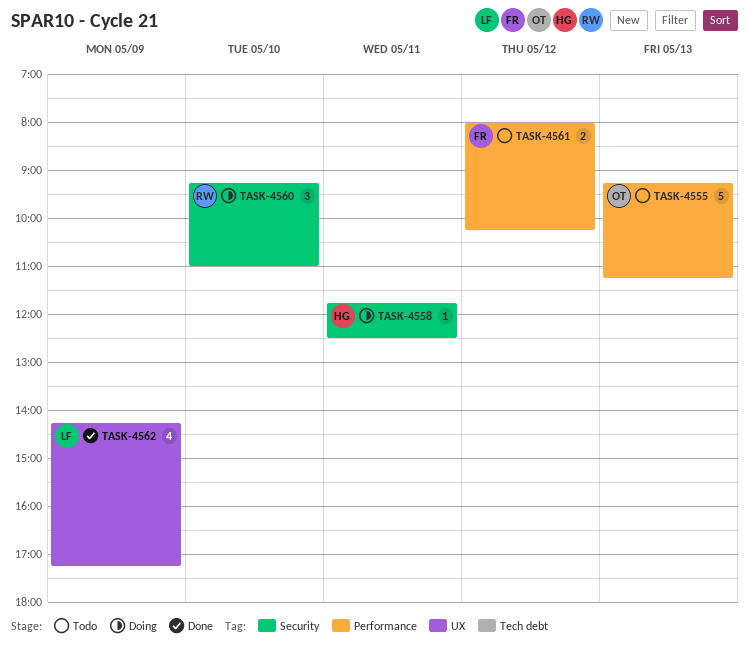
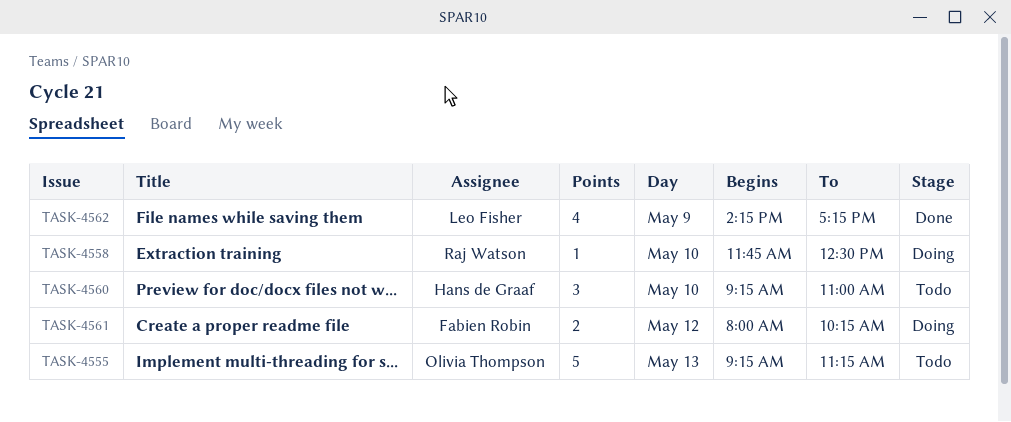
TASK-4558, owner: Hans de Graaf -> Raj Watson
TASK-4558, day: May 11 -> May 10
TASK-4560, status: Doing -> Todo
TASK-4560, owner: Raj Watson -> Hans de Graaf
TASK-4561, status: Todo -> Doing

